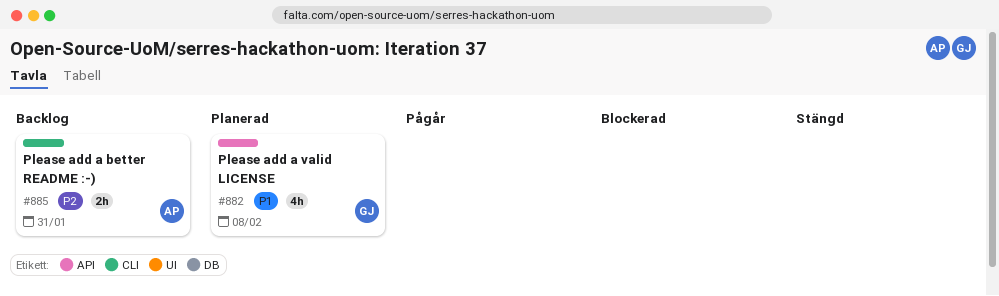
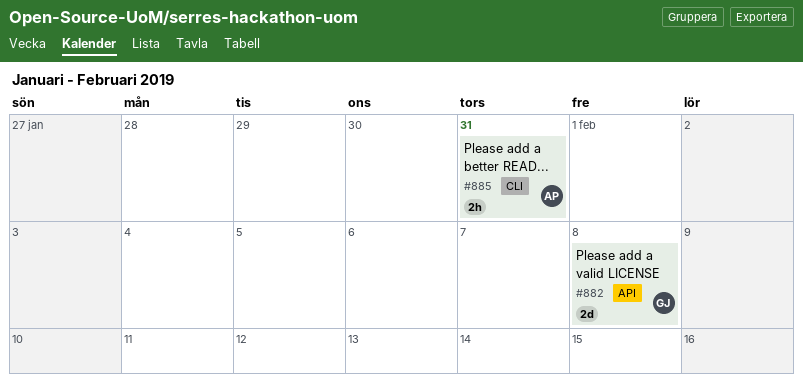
#882, estimate: 4h -> 2d

